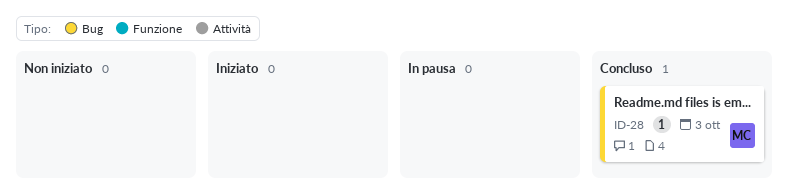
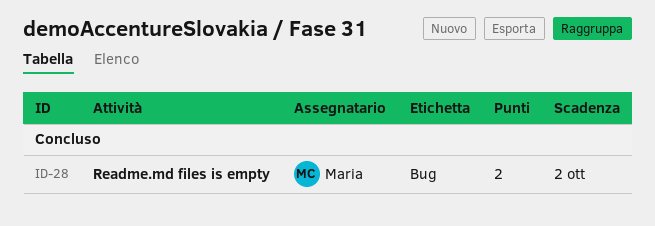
ID-28, estimate: 1 -> 2
ID-28, due: Oct 3 -> Oct 2

